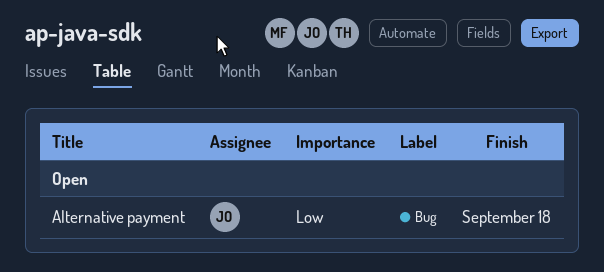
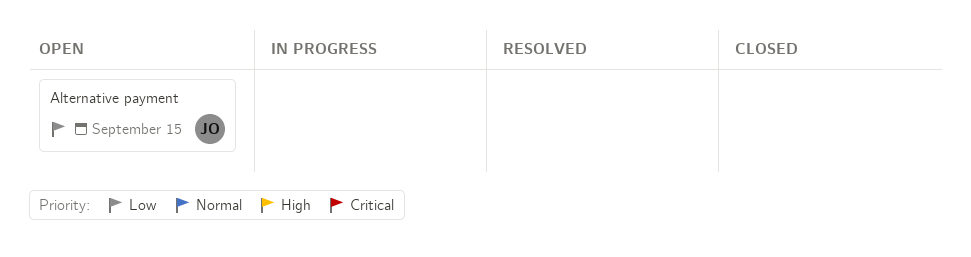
Alternative payment, due: Sep 18 -> Sep 15

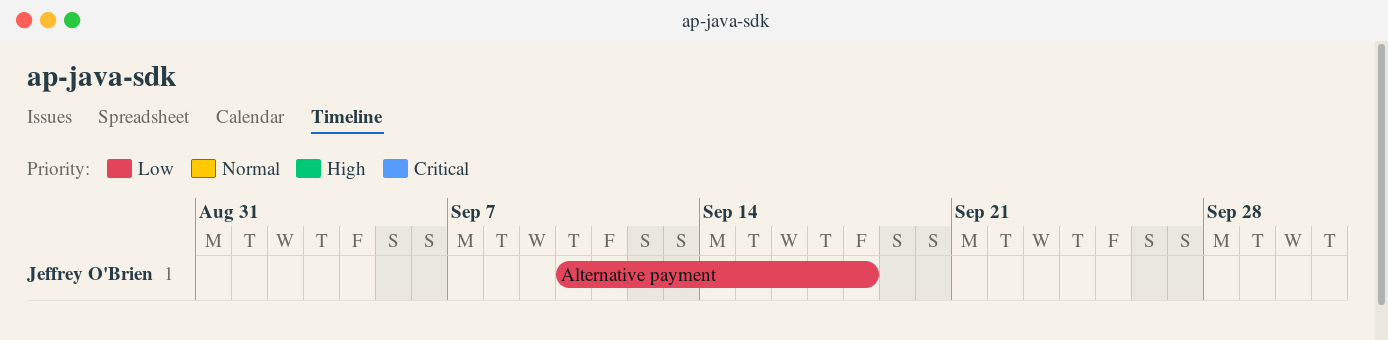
Alternative payment, due: Sep 15 -> Sep 18

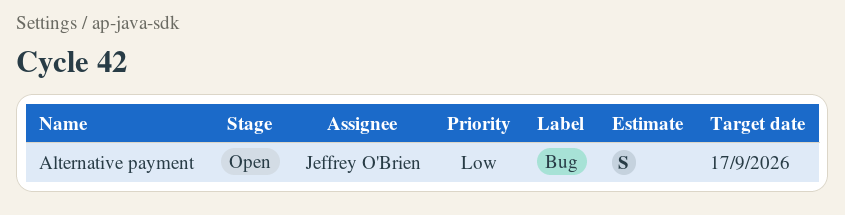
Alternative payment, due: Sep 18 -> Sep 17

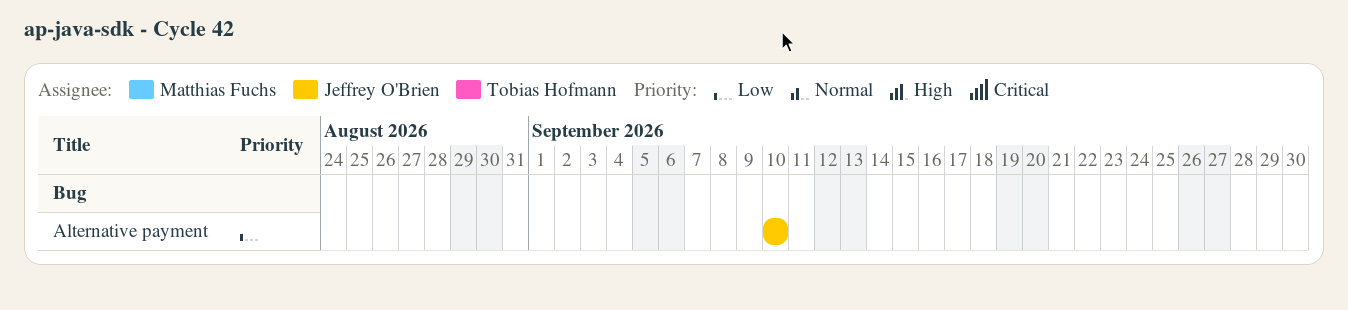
Alternative payment, due: Sep 17 -> Sep 10

